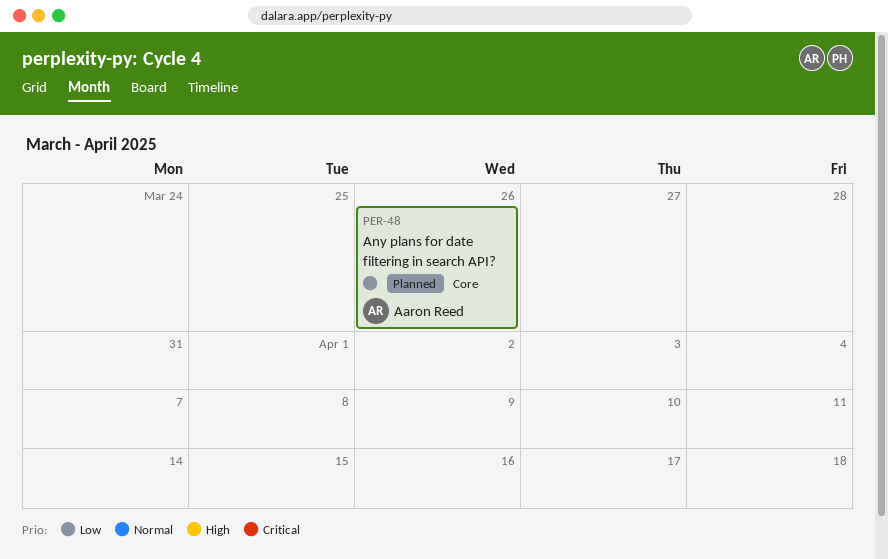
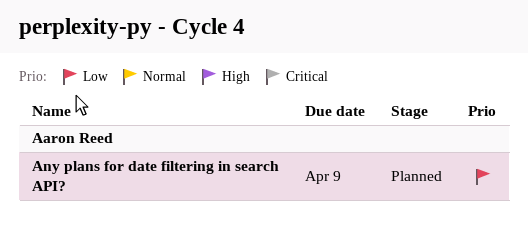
Any plans for date filtering in search API?, due: Mar 26 -> Apr 9

